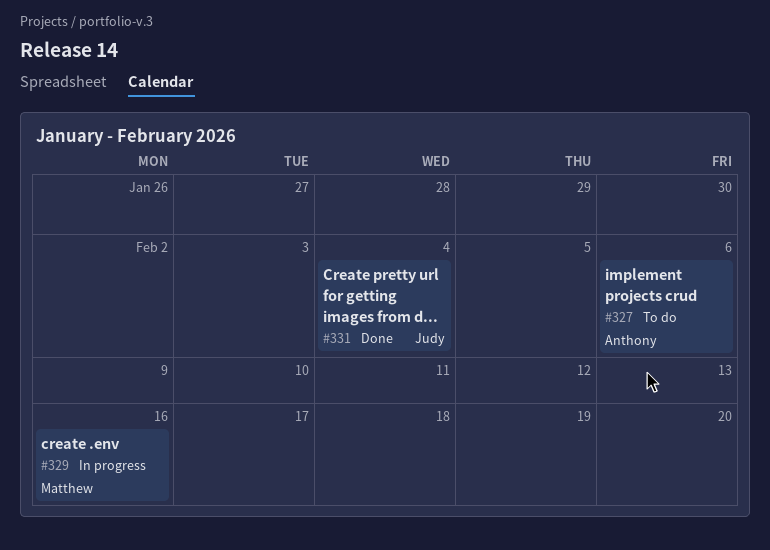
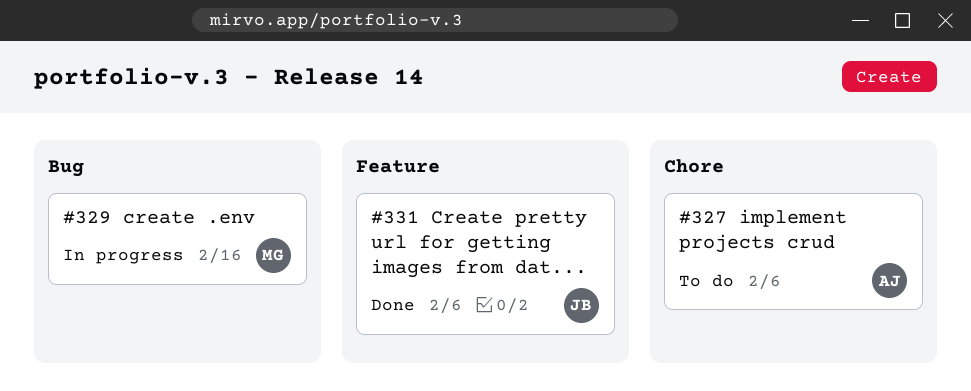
#331, due: Feb 4 -> Feb 6

